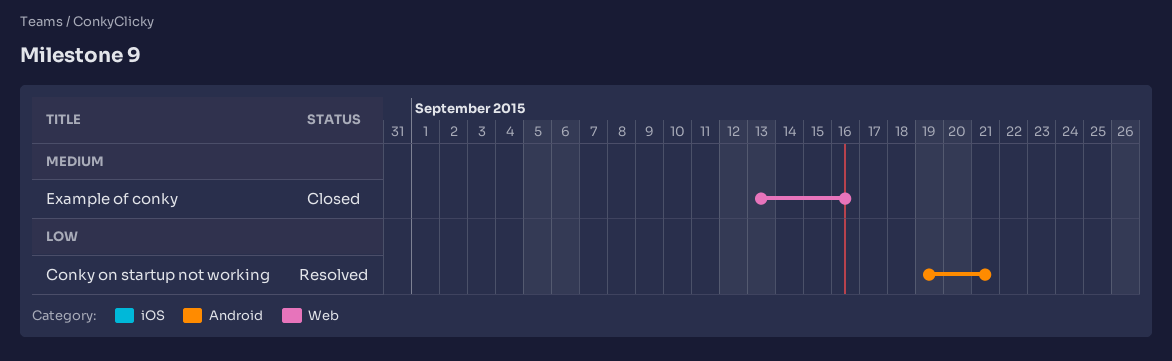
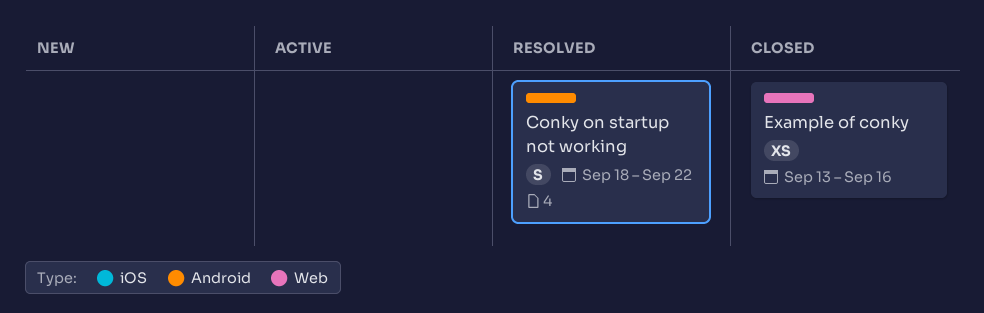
Conky on startup not working, start: Sep 19 -> Sep 18
Conky on startup not working, due: Sep 21 -> Sep 22

